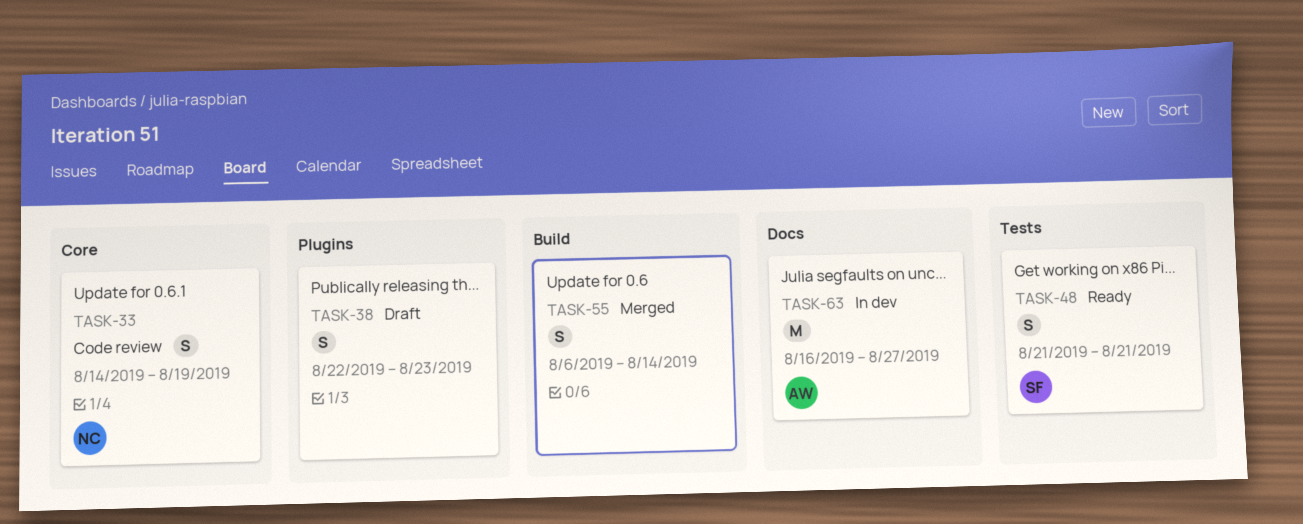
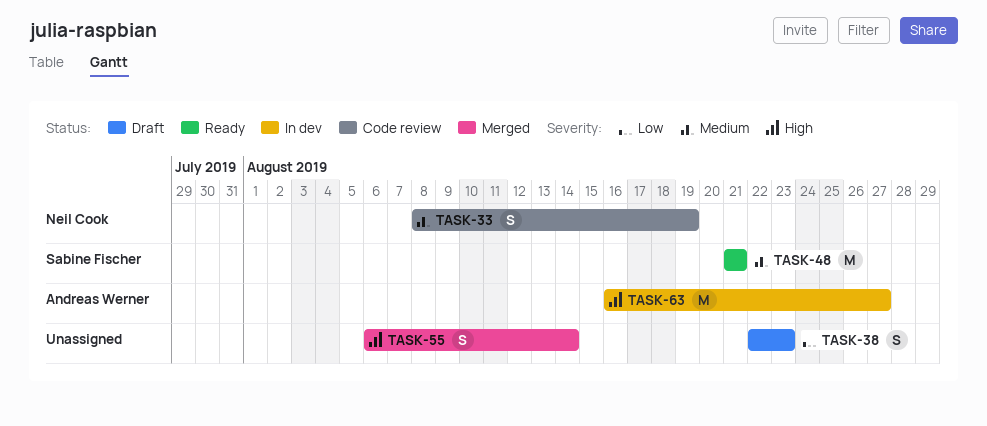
TASK-33, start: Aug 14 -> Aug 8
TASK-48, estimate: S -> M

